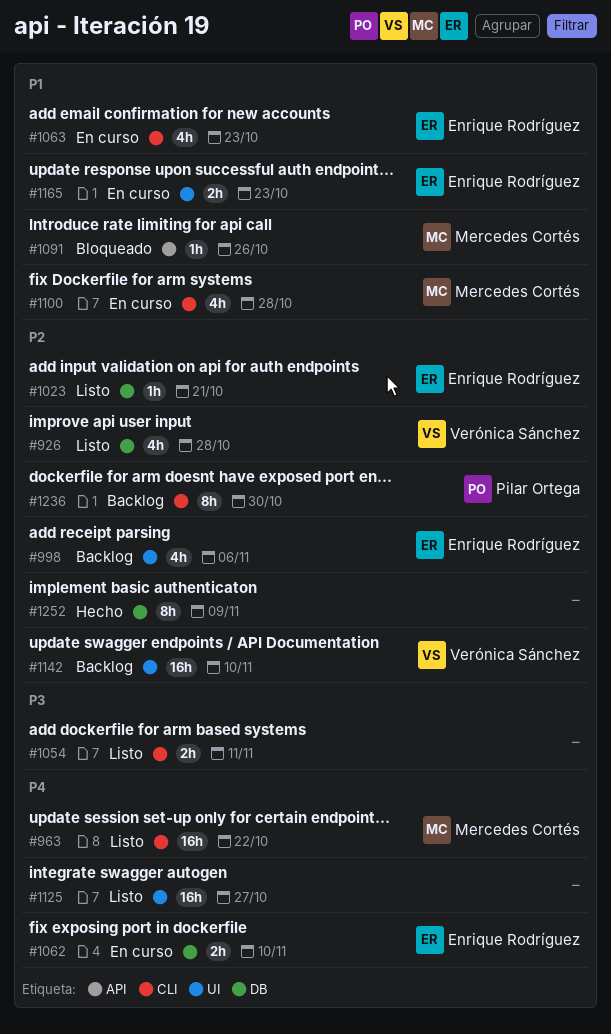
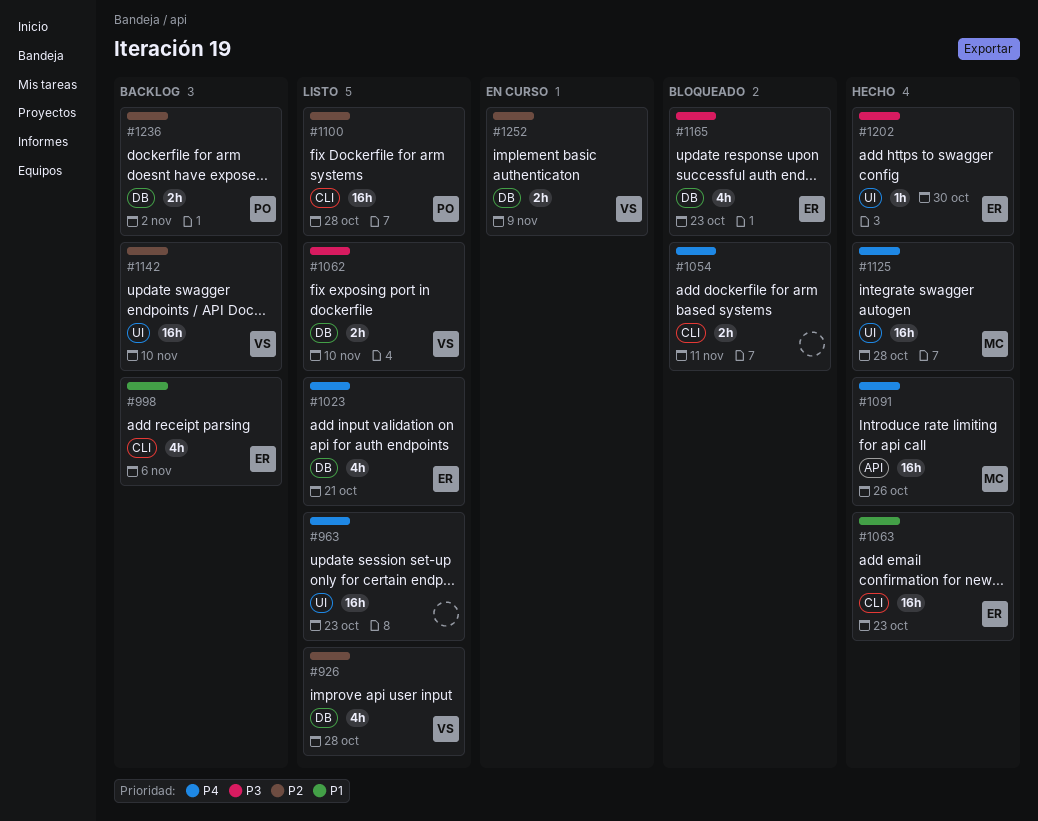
#963, owner: Mercedes Cortés -> none
#963, label: CLI -> UI
#963, due: Oct 22 -> Oct 23
#998, priority: P2 -> P1
#998, label: UI -> CLI
#1023, priority: P2 -> P4
#1023, estimate: 1h -> 4h
#1054, status: Listo -> Bloqueado
#1054, priority: P3 -> P4
#1062, status: En curso -> Listo
#1062, owner: Enrique Rodríguez -> Verónica Sánchez
#1062, priority: P4 -> P3
#1063, status: En curso -> Hecho
#1063, estimate: 4h -> 16h
#1091, status: Bloqueado -> Hecho
#1091, priority: P1 -> P4
#1091, estimate: 1h -> 16h
#1100, status: En curso -> Listo
#1100, owner: Mercedes Cortés -> Pilar Ortega
#1100, priority: P1 -> P2
#1100, estimate: 4h -> 16h
#1125, status: Listo -> Hecho
#1125, owner: none -> Mercedes Cortés
#1125, due: Oct 27 -> Oct 28
#1165, status: En curso -> Bloqueado
#1165, priority: P1 -> P3
#1165, label: UI -> DB
#1165, estimate: 2h -> 4h
#1202: none -> present
#1236, label: CLI -> DB
#1236, estimate: 8h -> 2h
#1236, due: Oct 30 -> Nov 2
#1252, status: Hecho -> En curso
#1252, owner: none -> Verónica Sánchez
#1252, estimate: 8h -> 2h

